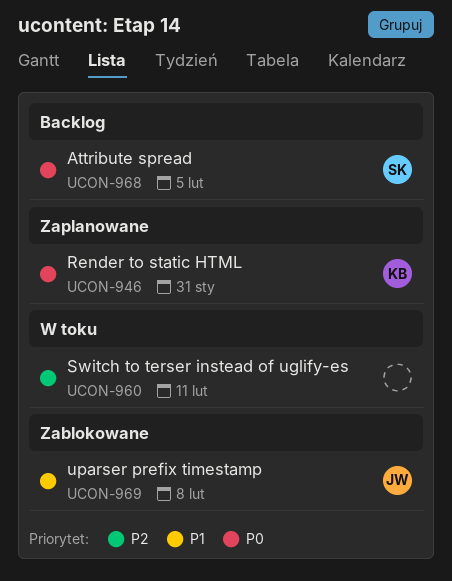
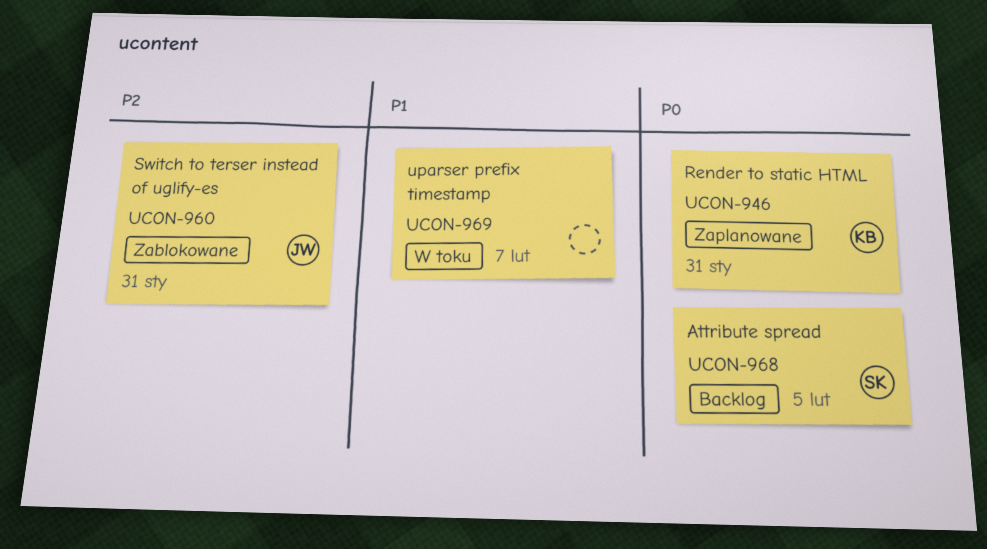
UCON-960, status: W toku -> Zablokowane
UCON-960, owner: none -> JW
UCON-960, due: Feb 11 -> Jan 31
UCON-969, status: Zablokowane -> W toku
UCON-969, owner: JW -> none
UCON-969, due: Feb 8 -> Feb 7

